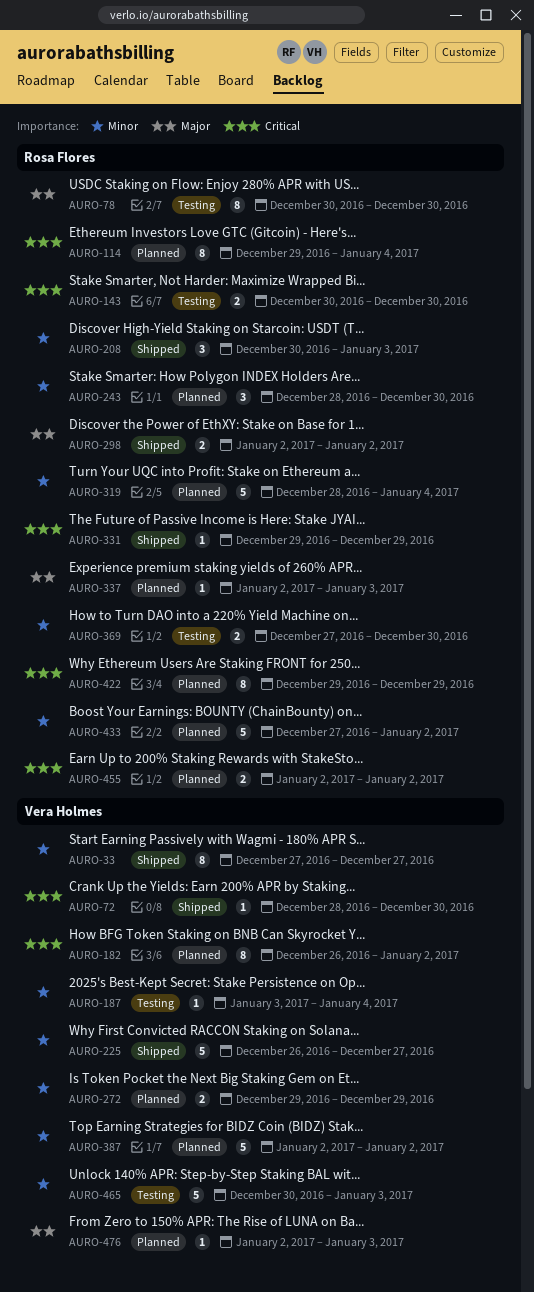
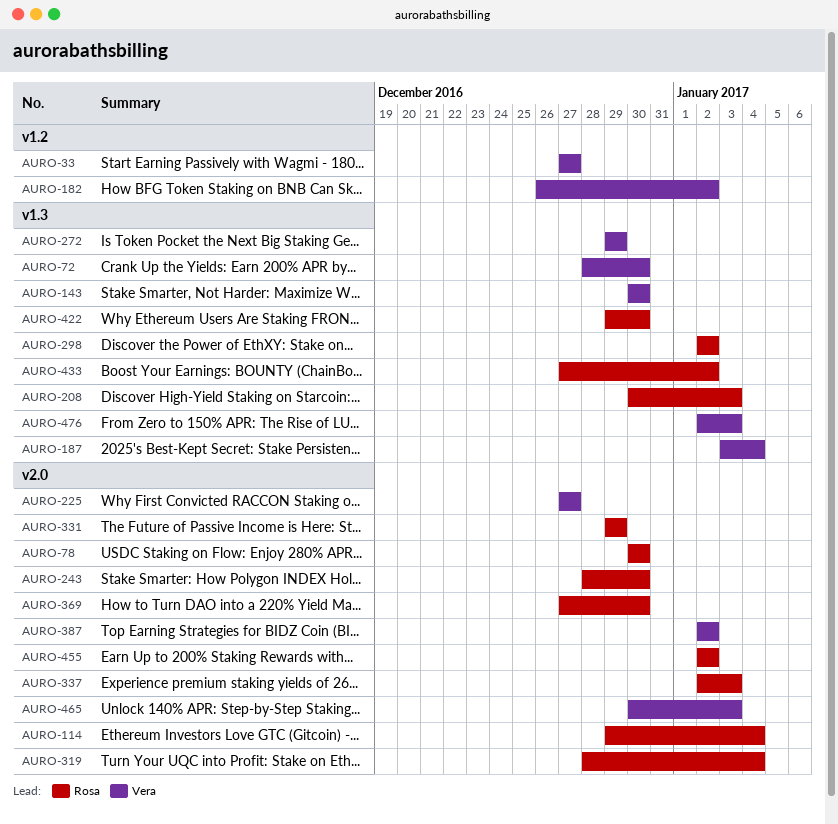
AURO-143, owner: Rosa Flores -> Vera Holmes
AURO-225, start: Dec 26 -> Dec 27
AURO-422, due: Dec 29 -> Dec 30

